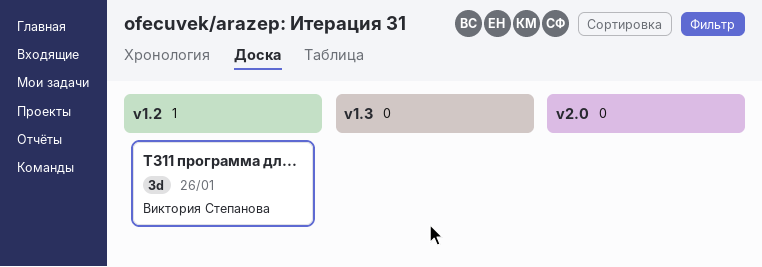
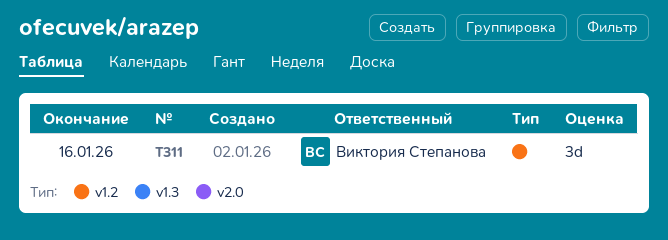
T311, due: Jan 26 -> Jan 16

